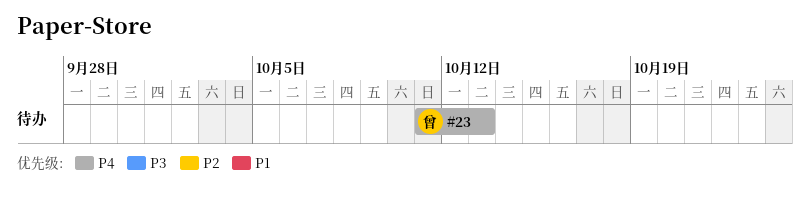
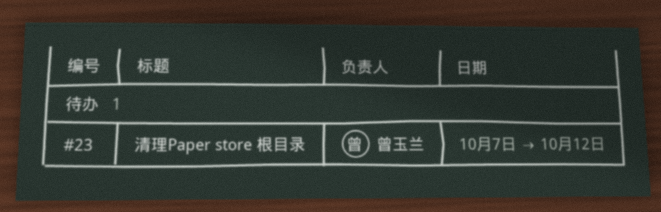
#23, start: Oct 11 -> Oct 7
#23, due: Oct 13 -> Oct 12

